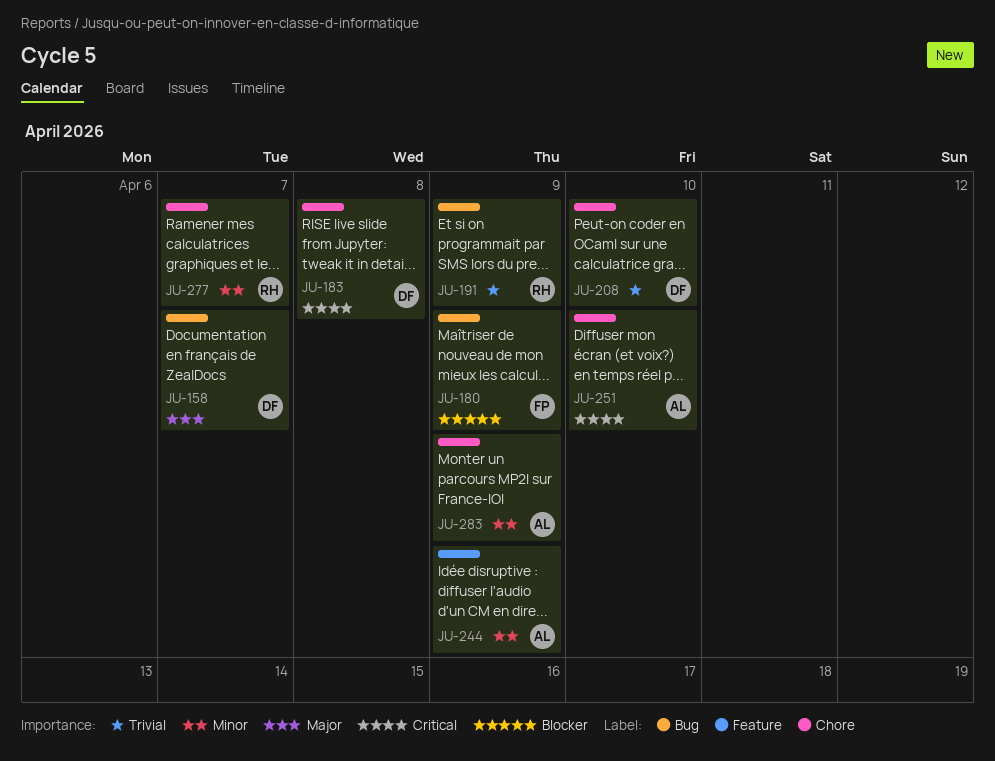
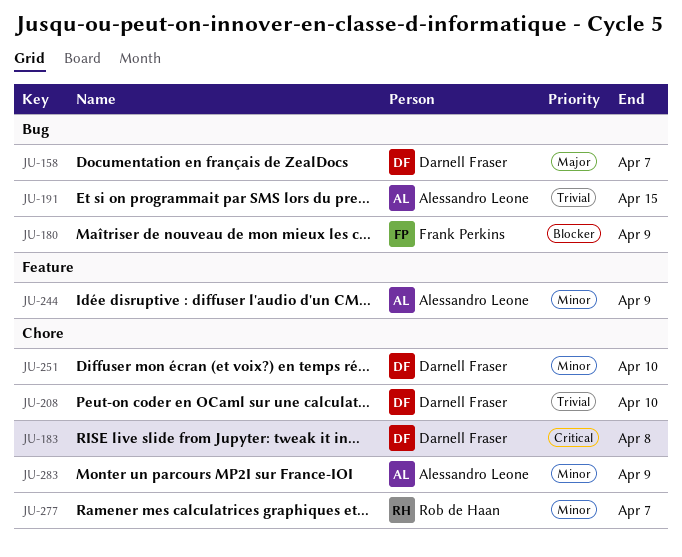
JU-191, owner: Rob de Haan -> Alessandro Leone
JU-191, due: Apr 9 -> Apr 15
JU-251, owner: Alessandro Leone -> Darnell Fraser
JU-251, priority: Critical -> Minor

